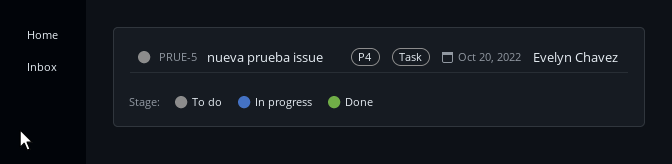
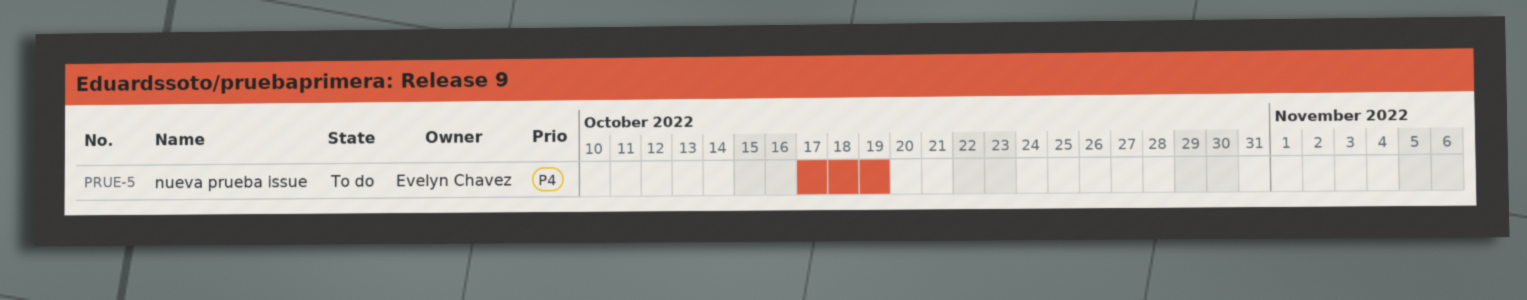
PRUE-5, due: Oct 20 -> Oct 19

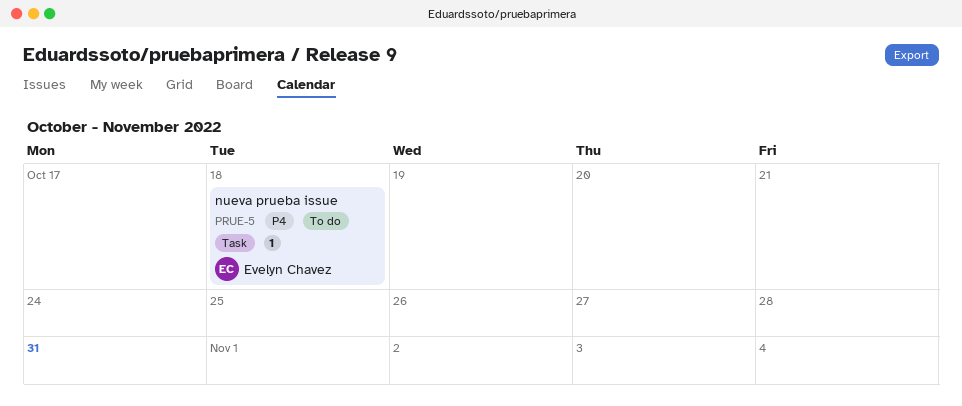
PRUE-5, due: Oct 19 -> Oct 18

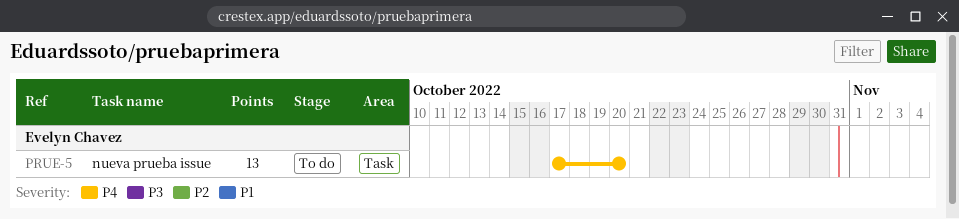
PRUE-5, estimate: 1 -> 13
PRUE-5, due: Oct 18 -> Oct 20

